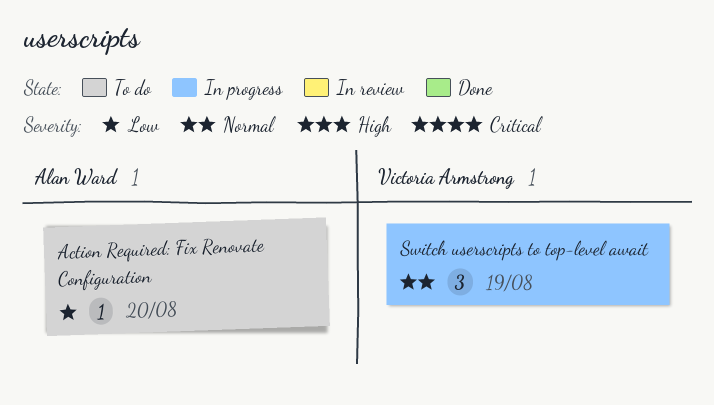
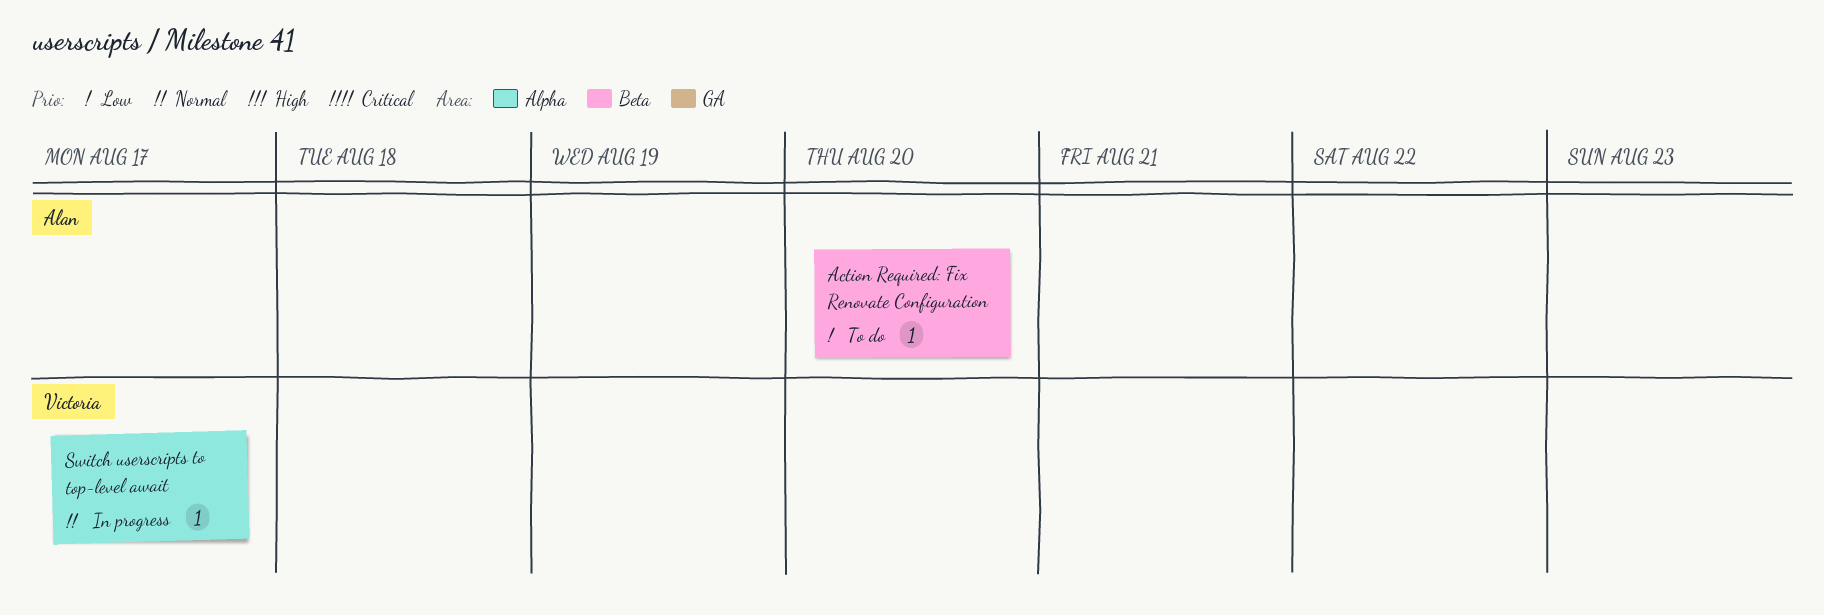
Switch userscripts to top-level await, estimate: 3 -> 1
Switch userscripts to top-level await, due: Aug 19 -> Aug 17

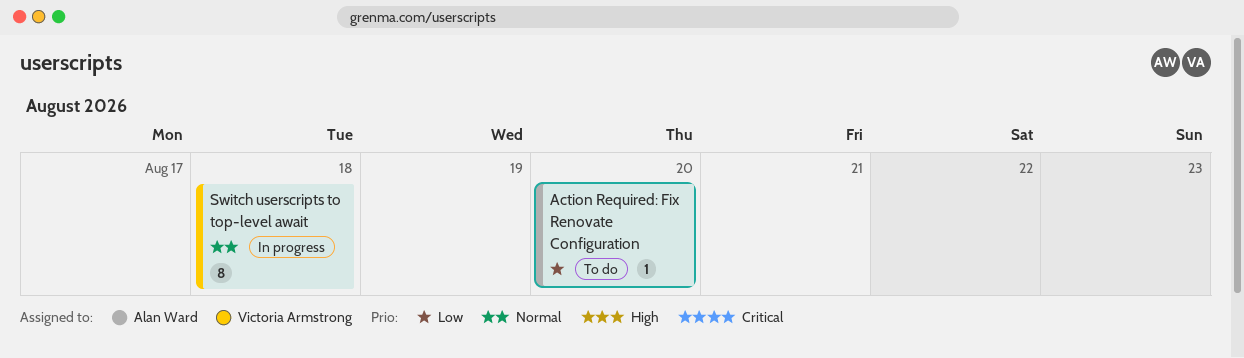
Switch userscripts to top-level await, estimate: 1 -> 8
Switch userscripts to top-level await, due: Aug 17 -> Aug 18

